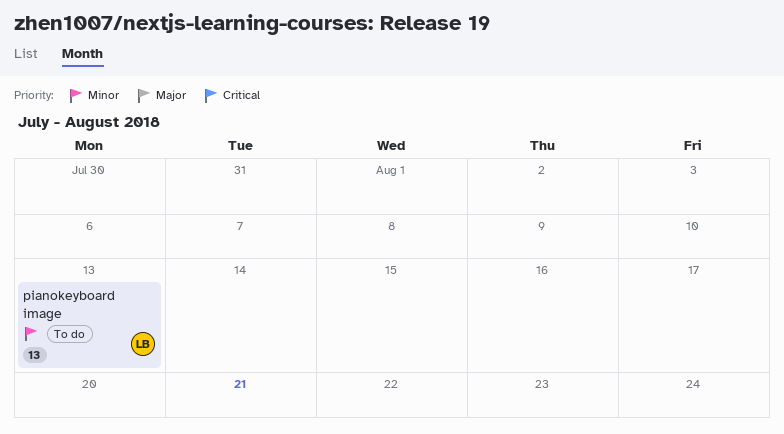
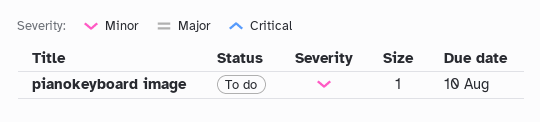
pianokeyboard image, estimate: 13 -> 1
pianokeyboard image, due: Aug 13 -> Aug 10

